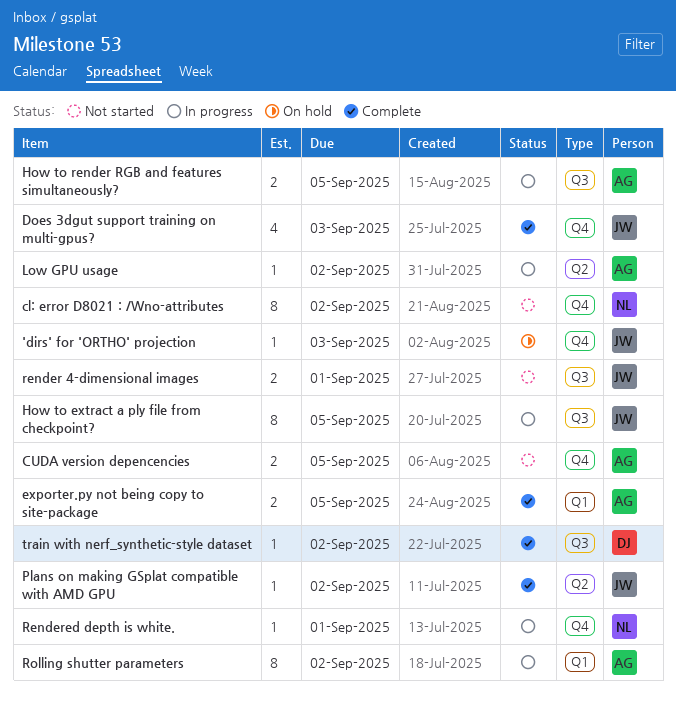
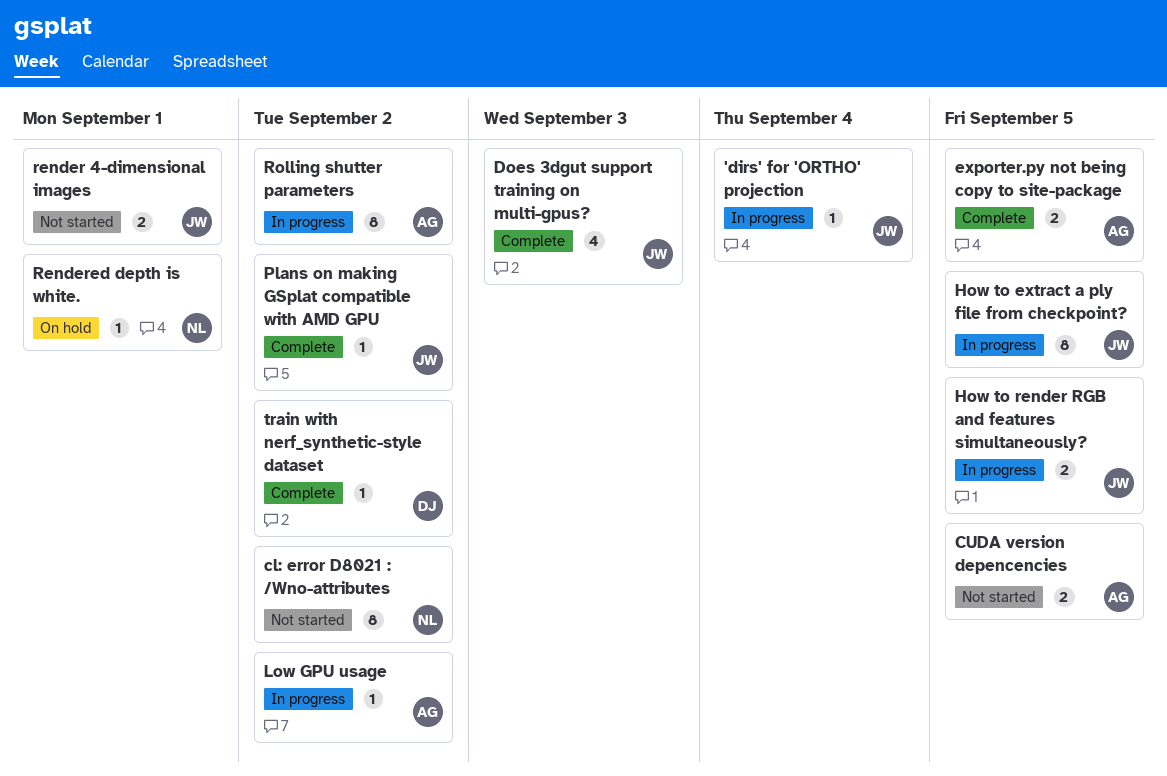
'dirs' for 'ORTHO' projection, status: On hold -> In progress
'dirs' for 'ORTHO' projection, due: Sep 3 -> Sep 4
How to render RGB and features simultaneously?, owner: AG -> JW
Rendered depth is white., status: In progress -> On hold

